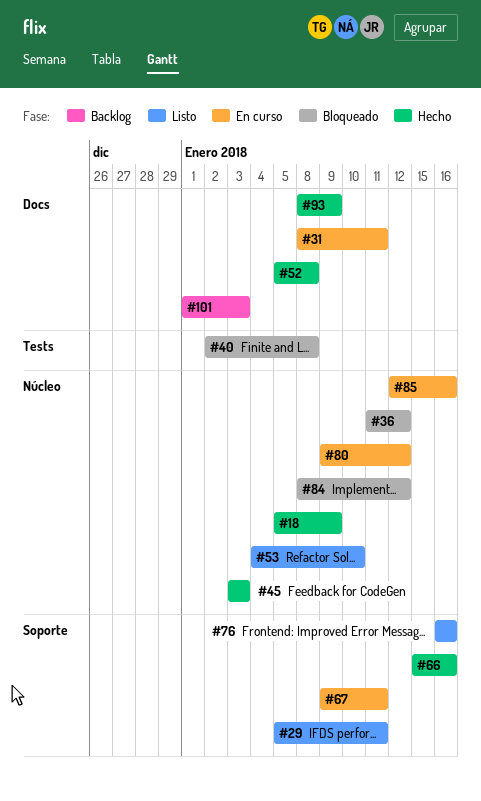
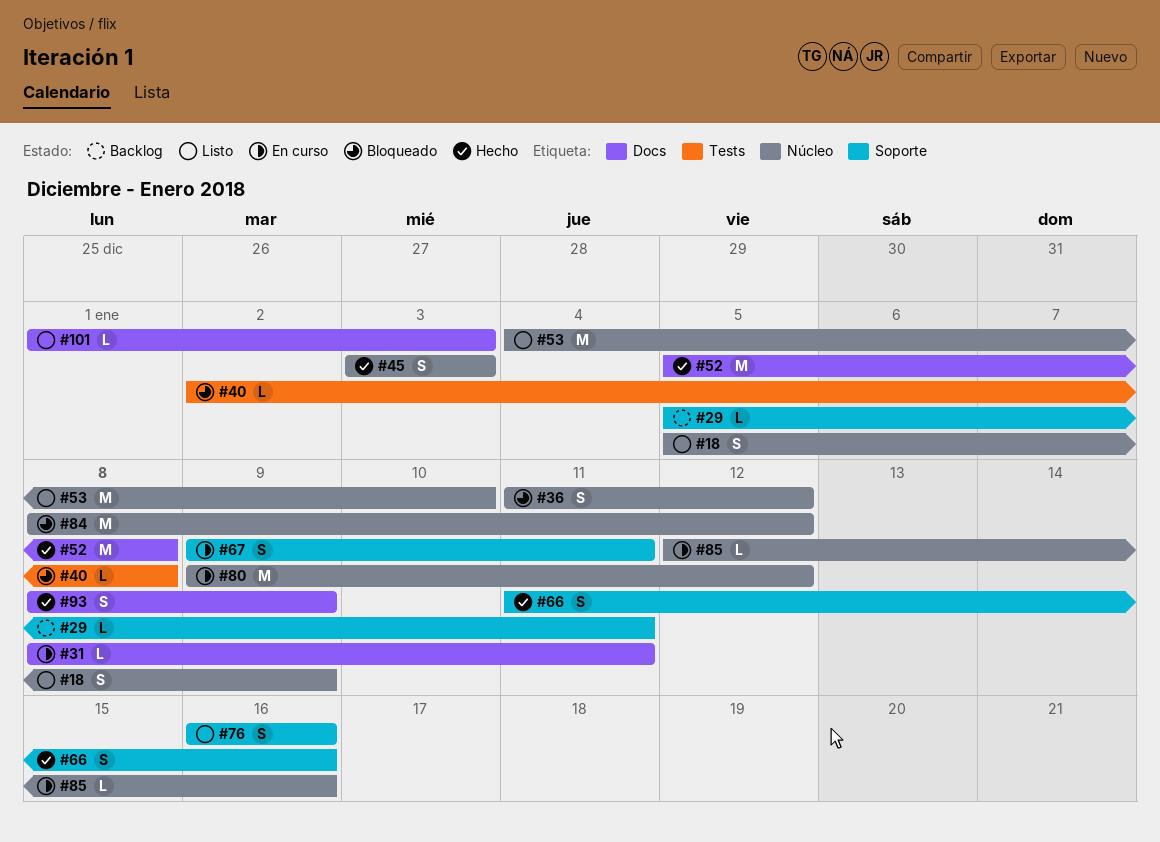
#18, status: Hecho -> Listo
#29, status: Listo -> Backlog
#66, start: Jan 15 -> Jan 11
#101, status: Backlog -> Listo

